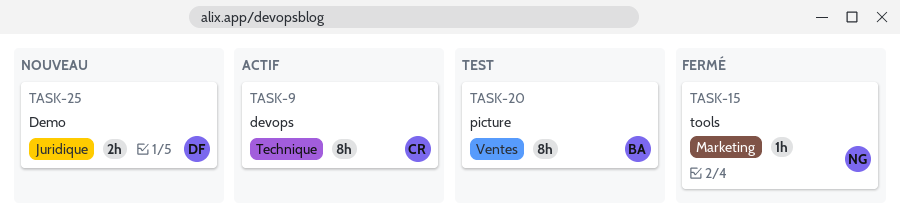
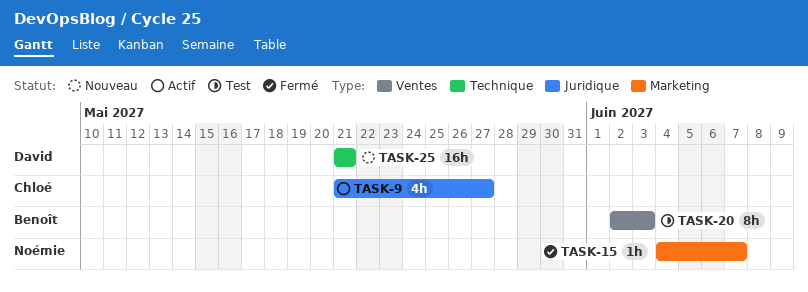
TASK-9, label: Technique -> Juridique
TASK-9, estimate: 8h -> 4h
TASK-25, label: Juridique -> Technique
TASK-25, estimate: 2h -> 16h

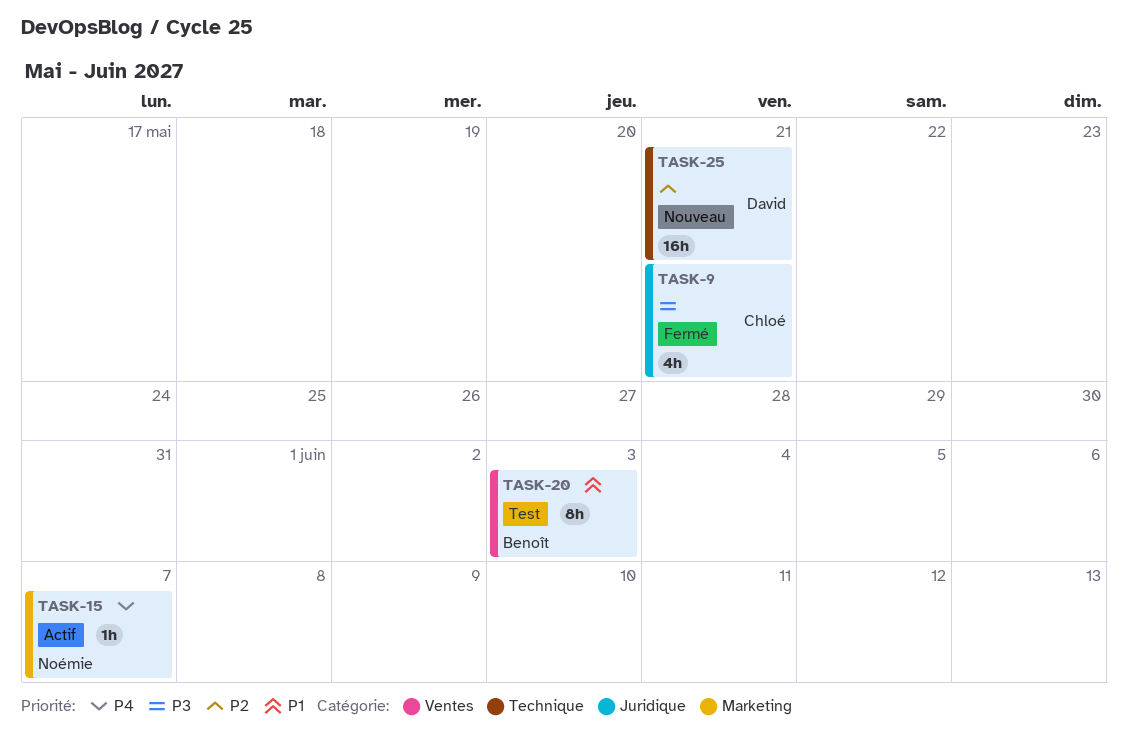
TASK-9, status: Actif -> Fermé
TASK-9, due: May 27 -> May 21
TASK-15, status: Fermé -> Actif

